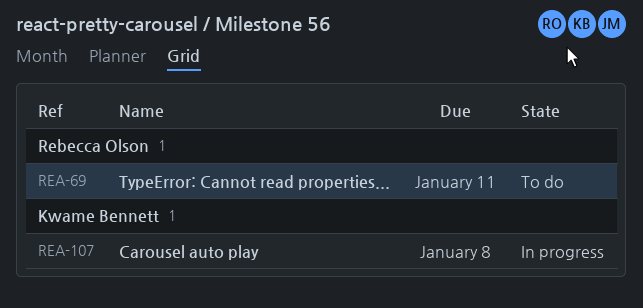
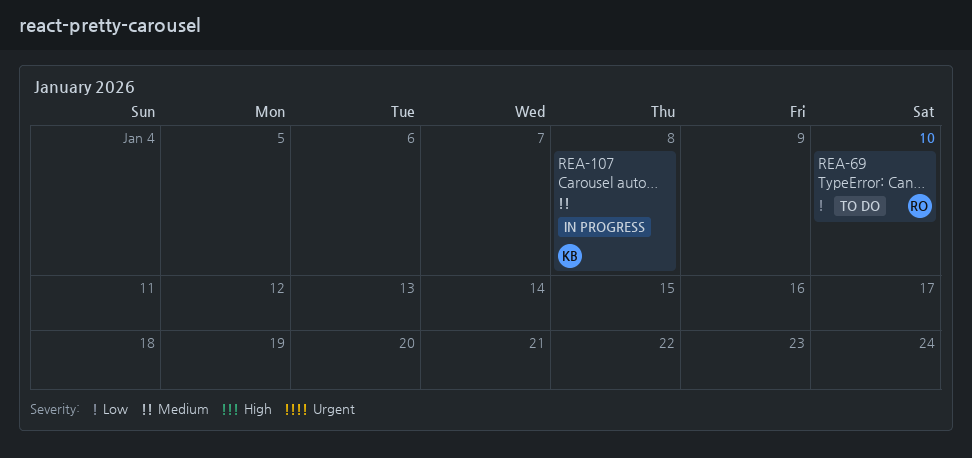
REA-69, due: Jan 11 -> Jan 10

